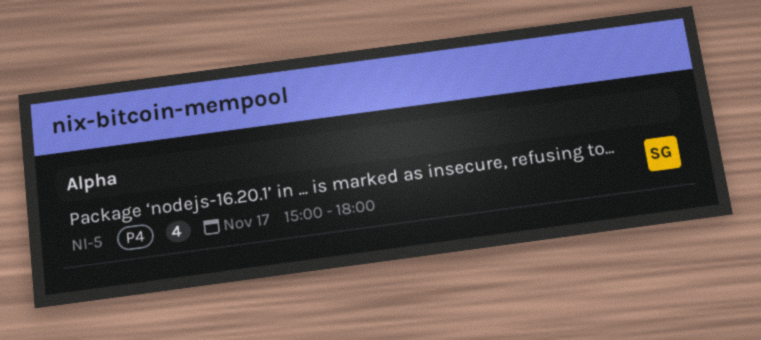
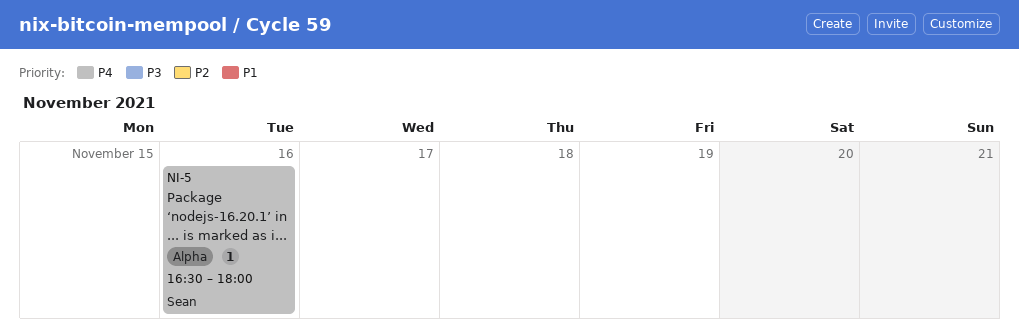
NI-5, estimate: 4 -> 1
NI-5, day: Nov 17 -> Nov 16
NI-5, begins: 15:00 -> 16:30

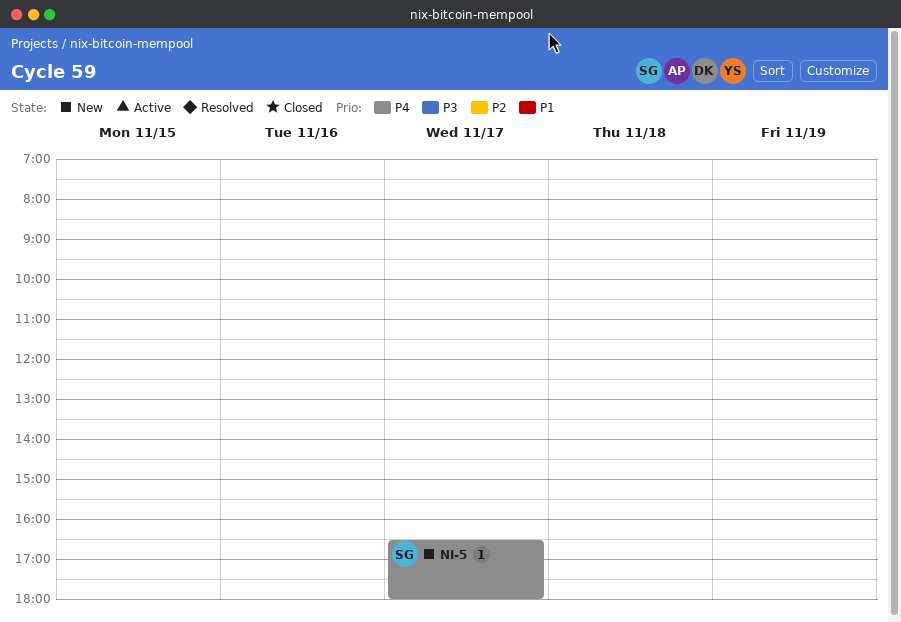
NI-5, day: Nov 16 -> Nov 17

